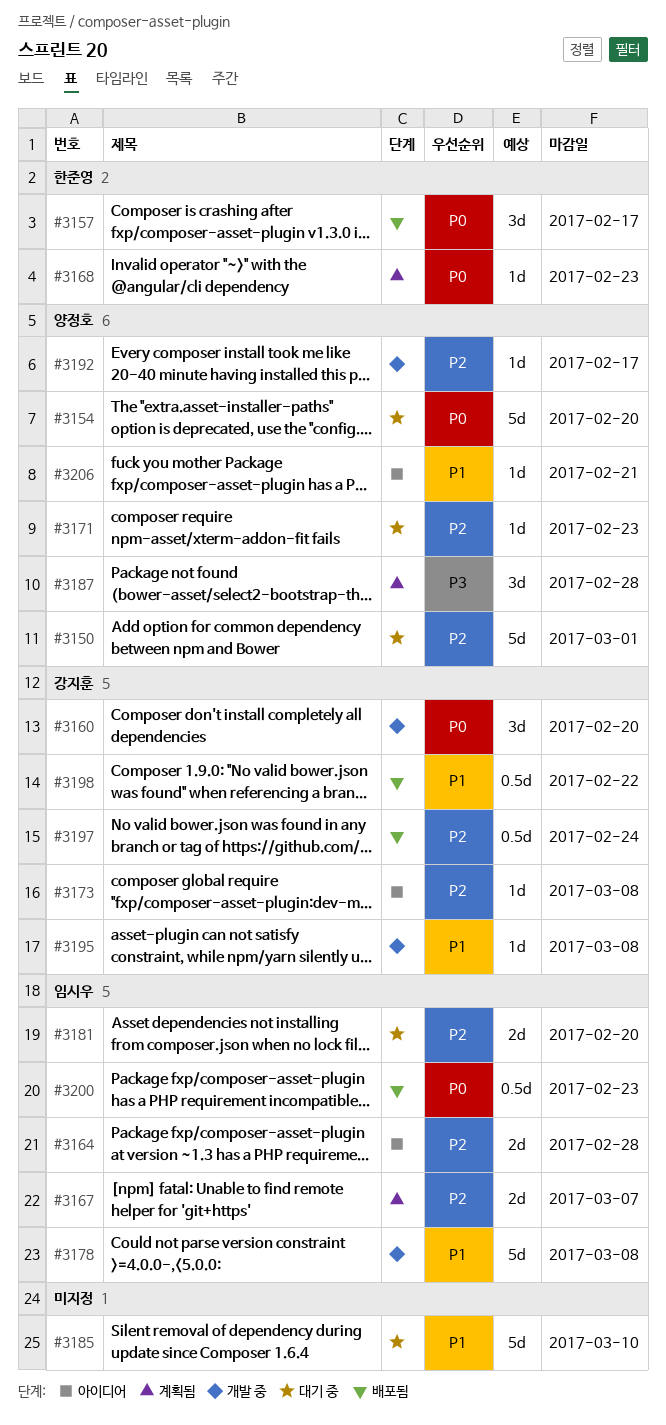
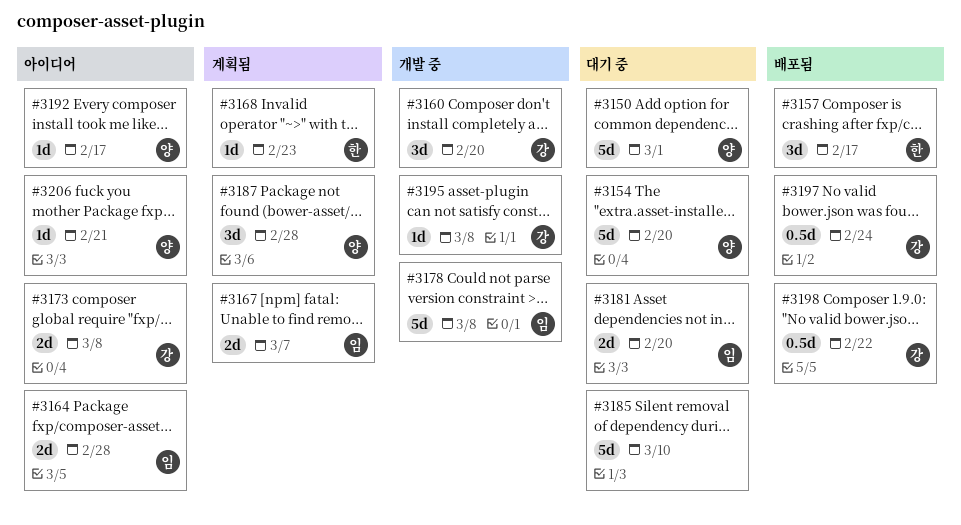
#3171: present -> none
#3173, estimate: 1d -> 2d
#3192, status: 개발 중 -> 아이디어
#3200: present -> none

